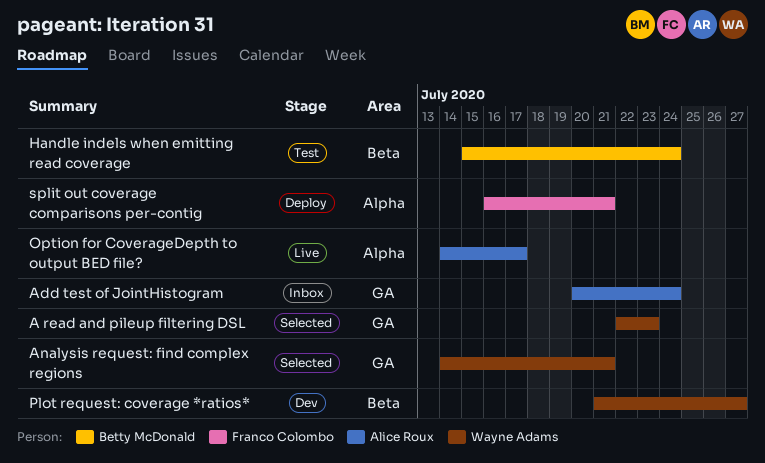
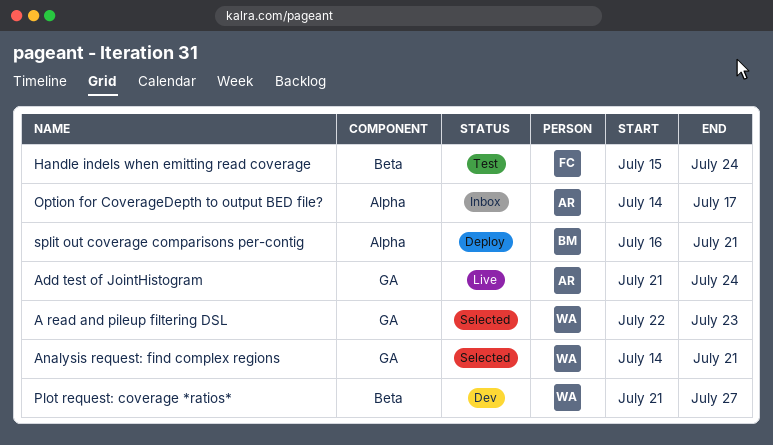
Add test of JointHistogram, status: Inbox -> Live
Add test of JointHistogram, start: Jul 20 -> Jul 21
Handle indels when emitting read coverage, owner: Betty McDonald -> Franco Colombo
Option for CoverageDepth to output BED file?, status: Live -> Inbox
split out coverage comparisons per-contig, owner: Franco Colombo -> Betty McDonald

